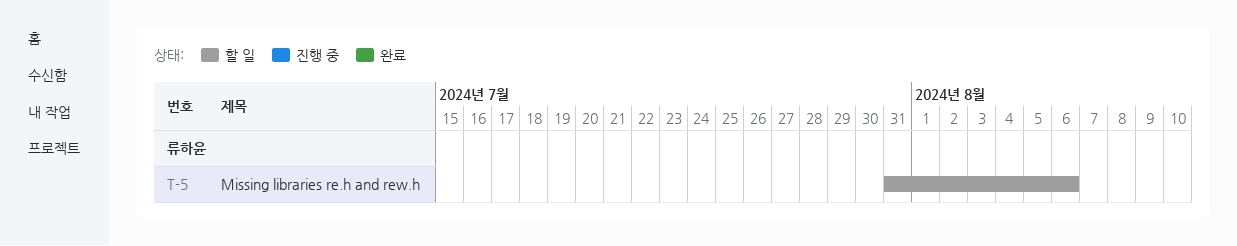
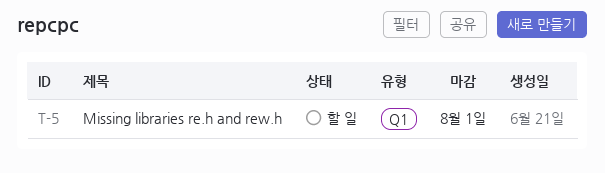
T-5, due: Aug 6 -> Aug 1

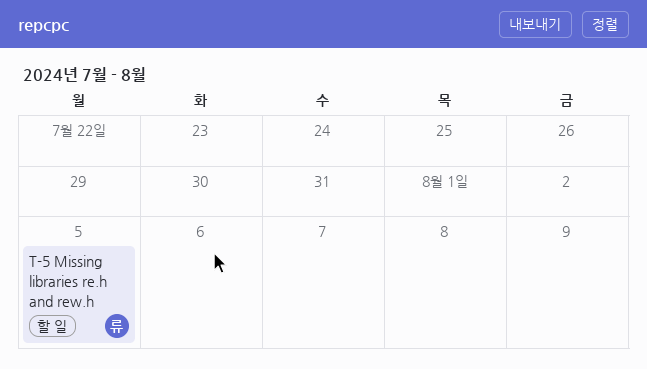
T-5, due: Aug 1 -> Aug 5

